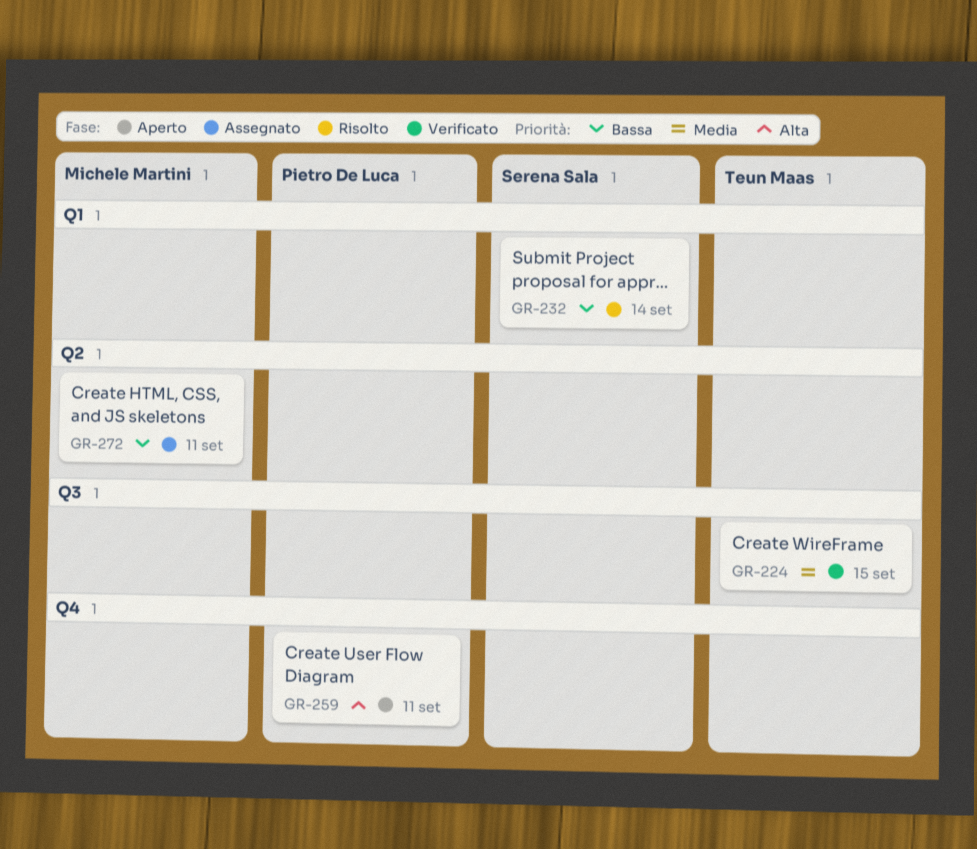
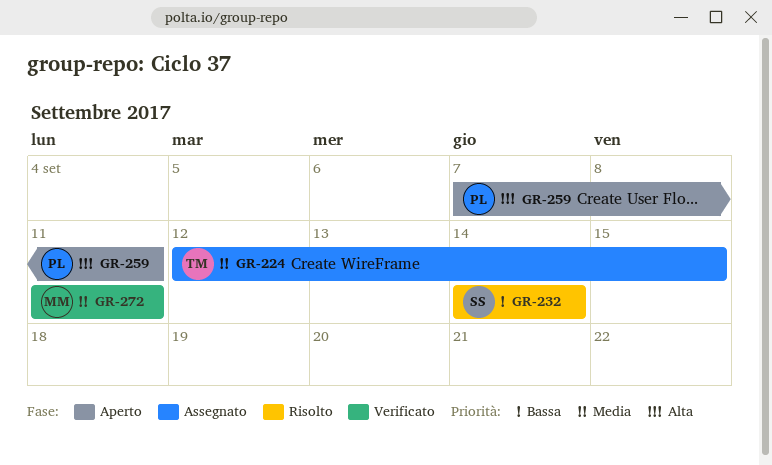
GR-224, status: Verificato -> Assegnato
GR-272, status: Assegnato -> Verificato
GR-272, priority: Bassa -> Media

